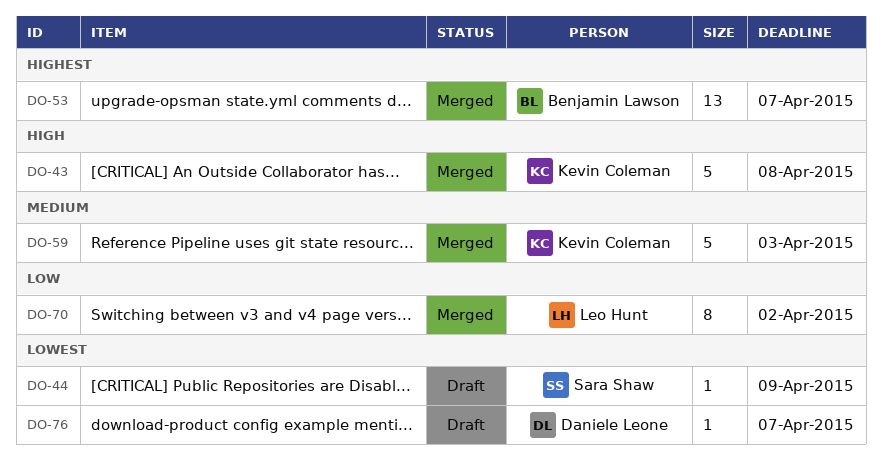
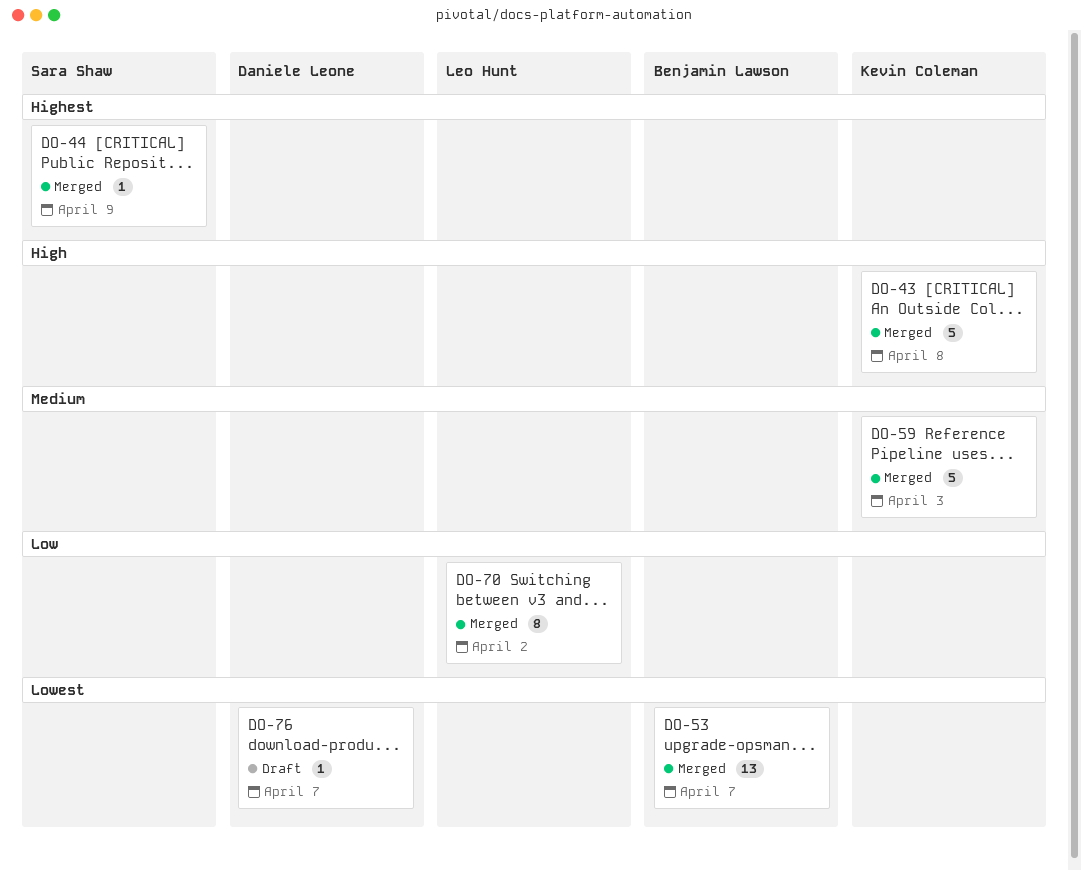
DO-44, status: Draft -> Merged
DO-44, priority: Lowest -> Highest
DO-53, priority: Highest -> Lowest

